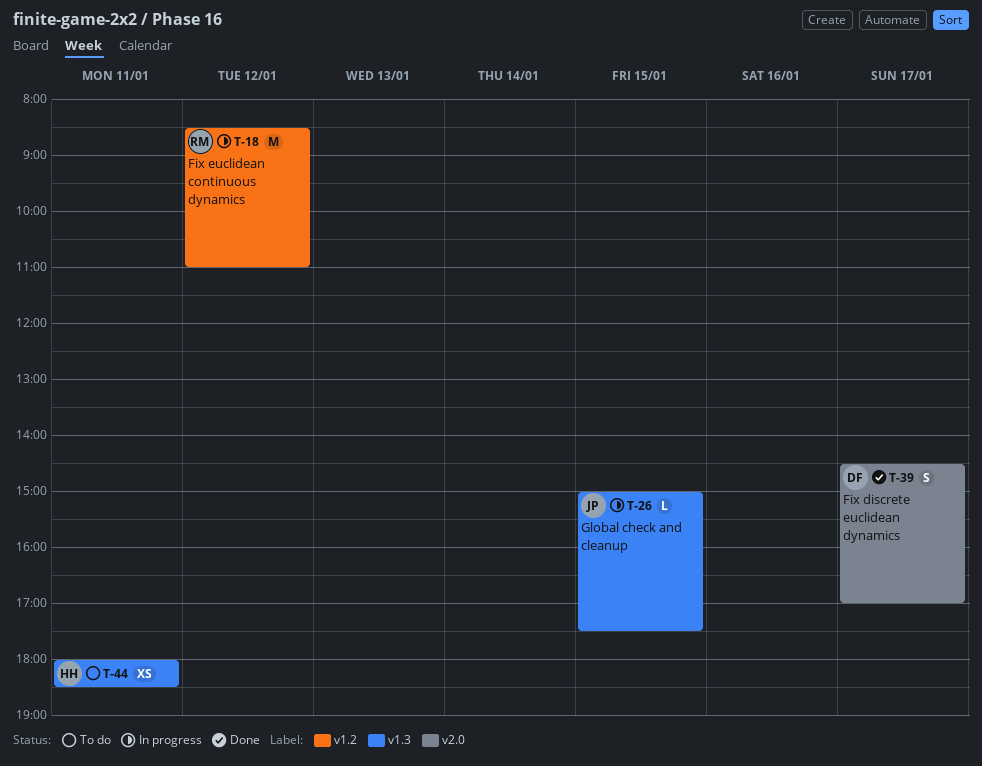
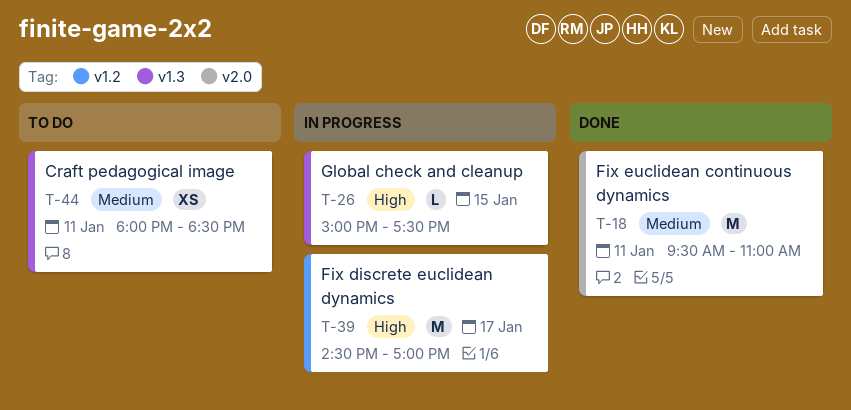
T-18, status: In progress -> Done
T-18, label: v1.2 -> v2.0
T-18, day: Jan 12 -> Jan 11
T-18, begins: 08:30 -> 09:30
T-39, status: Done -> In progress
T-39, label: v2.0 -> v1.2
T-39, estimate: S -> M

